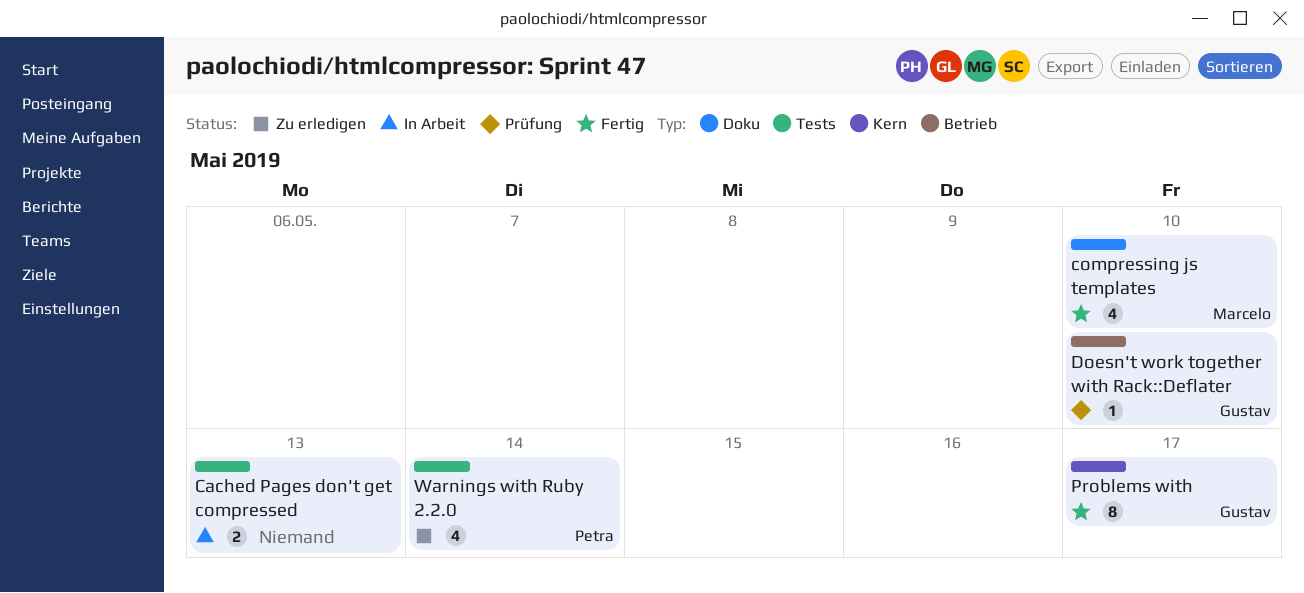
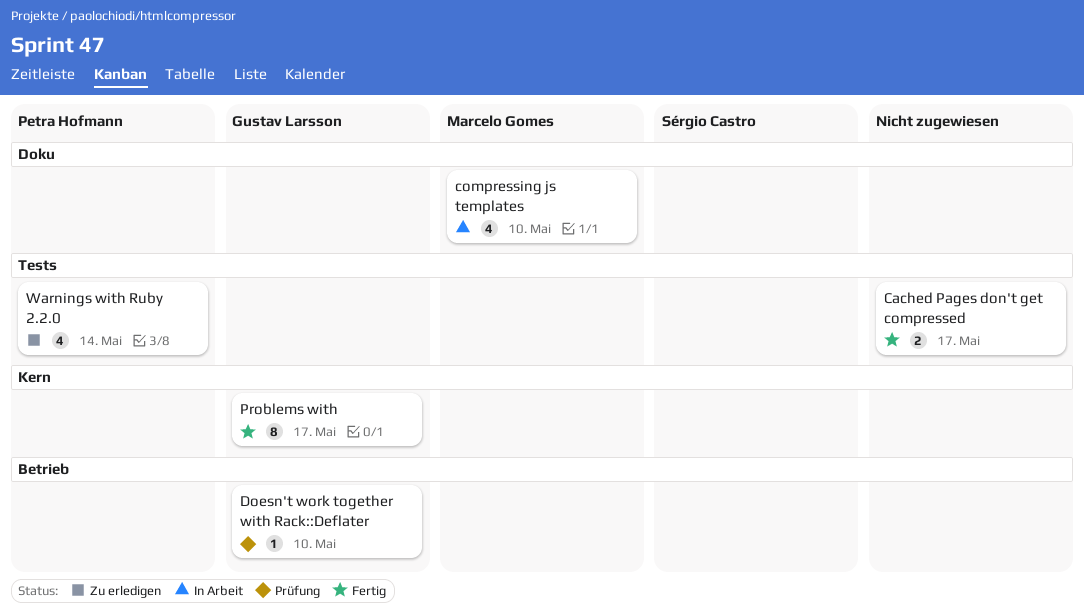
Cached Pages don't get compressed, status: In Arbeit -> Fertig
Cached Pages don't get compressed, due: May 13 -> May 17
compressing js templates, status: Fertig -> In Arbeit

